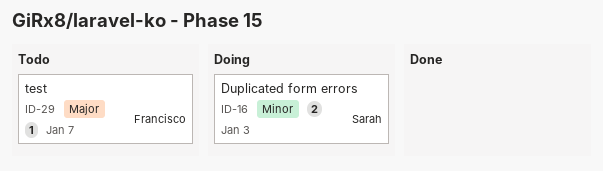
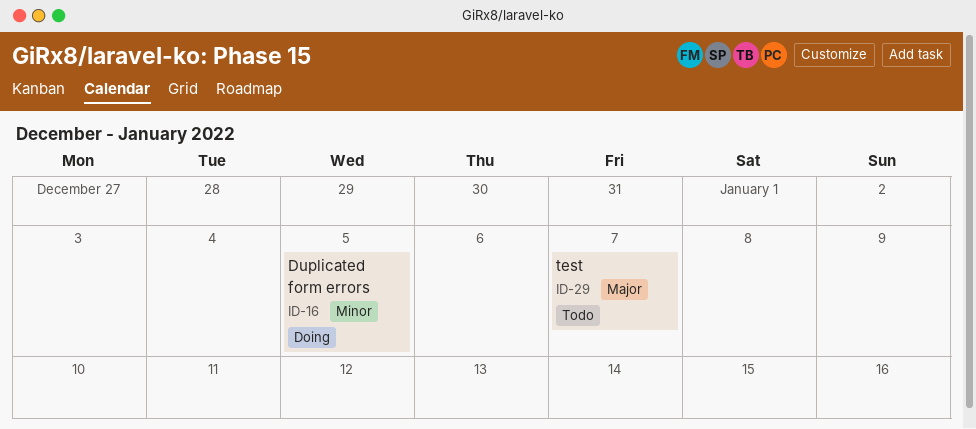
ID-16, due: Jan 3 -> Jan 5

